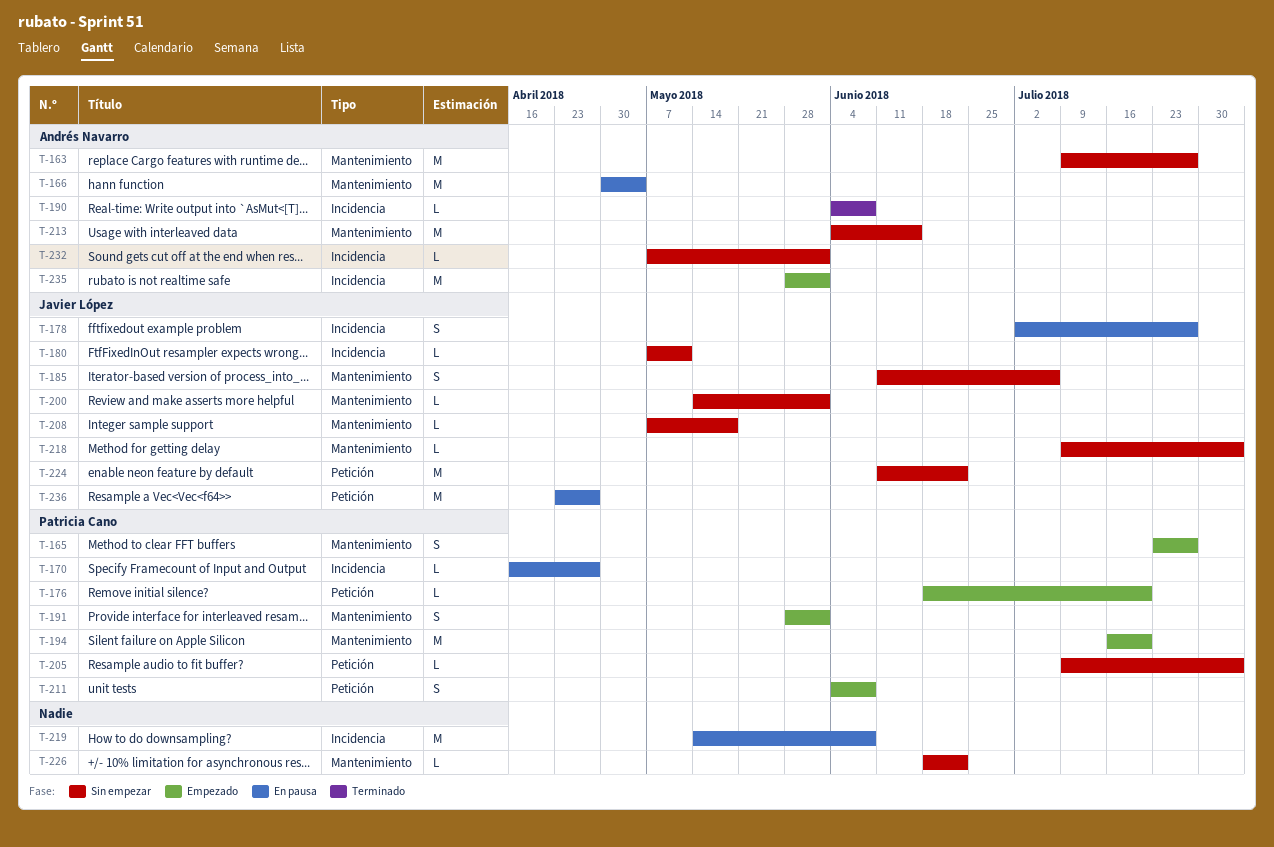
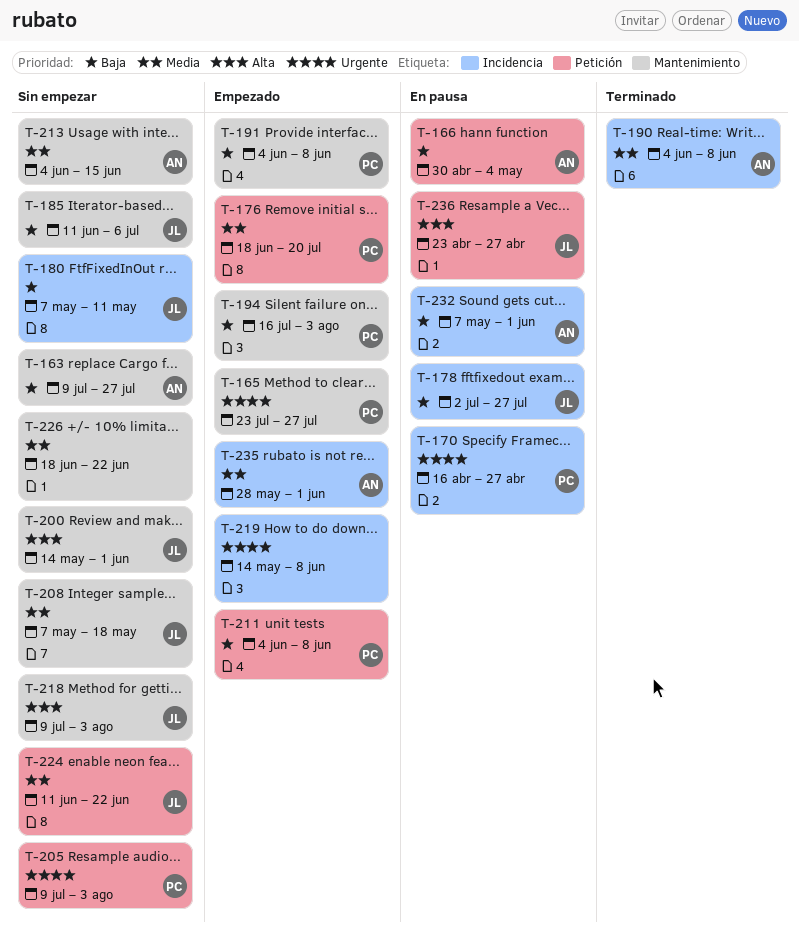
T-166, label: Mantenimiento -> Petición
T-191, start: May 28 -> Jun 4
T-191, due: Jun 1 -> Jun 8
T-194, due: Jul 20 -> Aug 3
T-219, status: En pausa -> Empezado
T-232, status: Sin empezar -> En pausa

